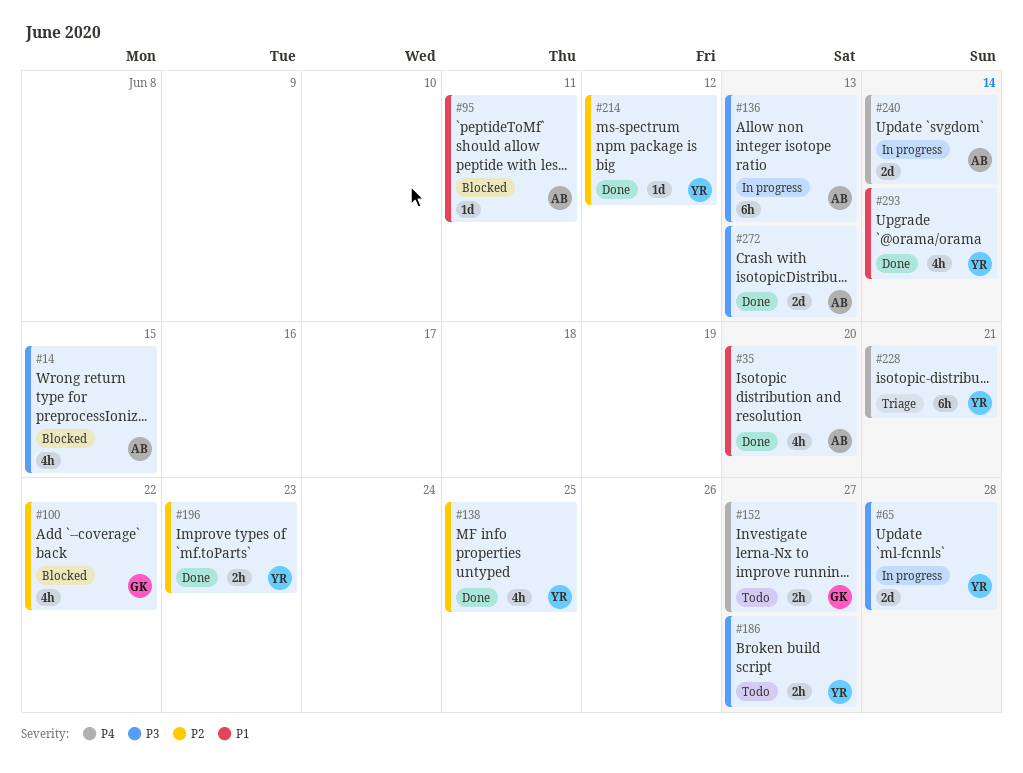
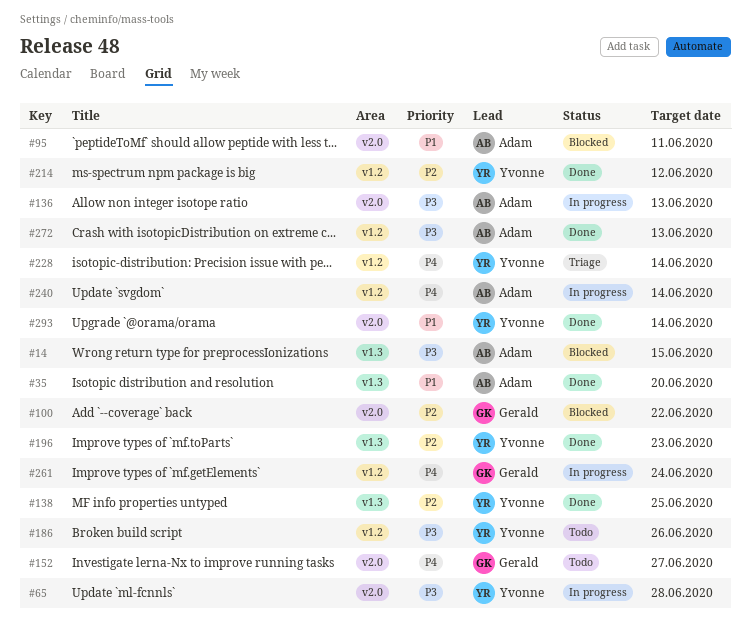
#186, due: Jun 27 -> Jun 26
#228, due: Jun 21 -> Jun 14
#261: none -> present

